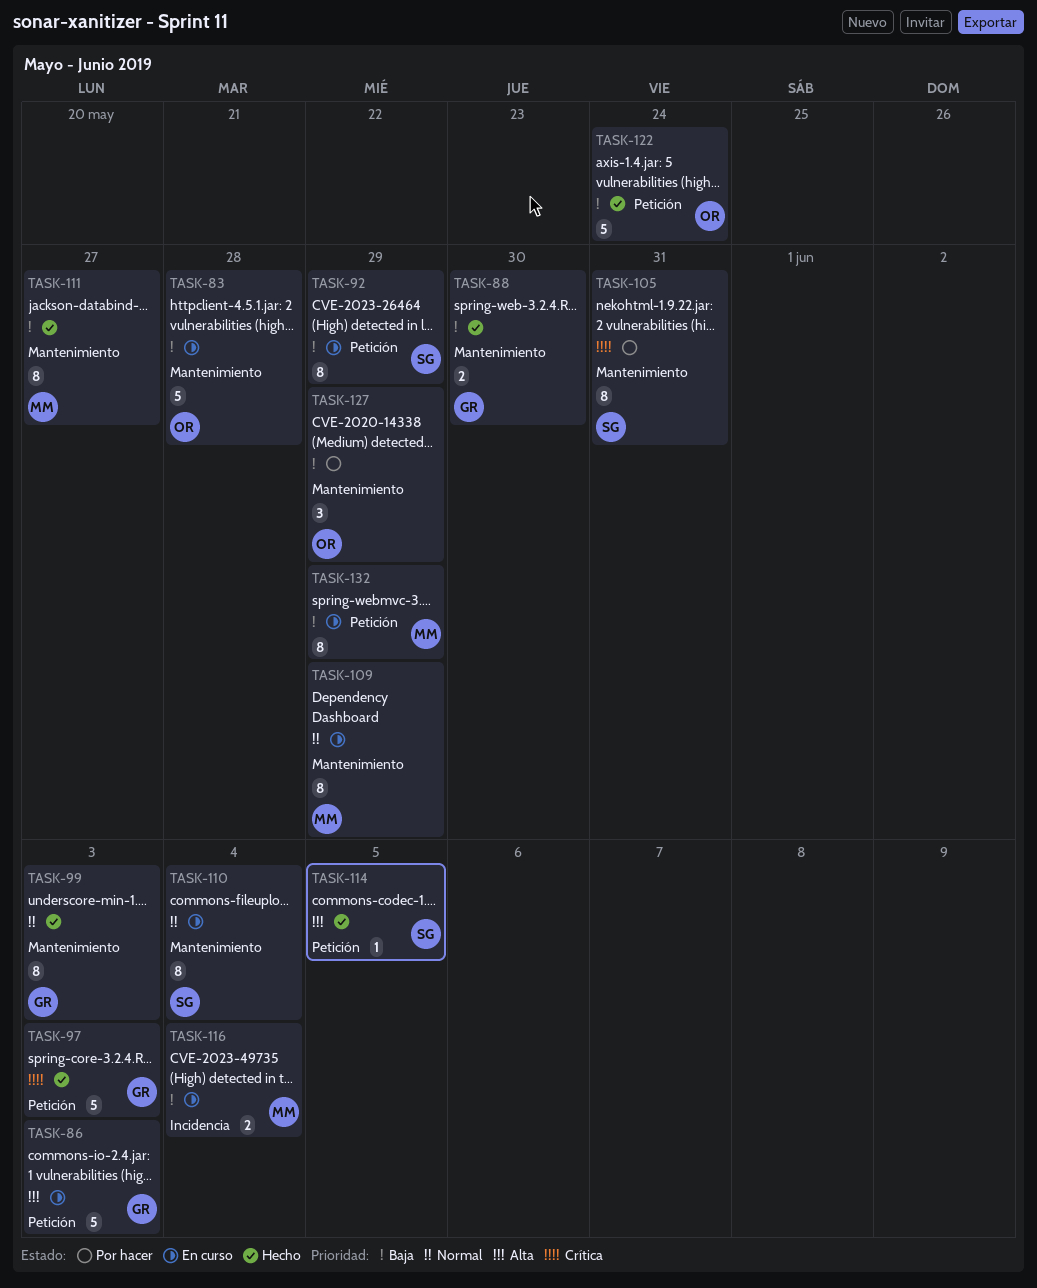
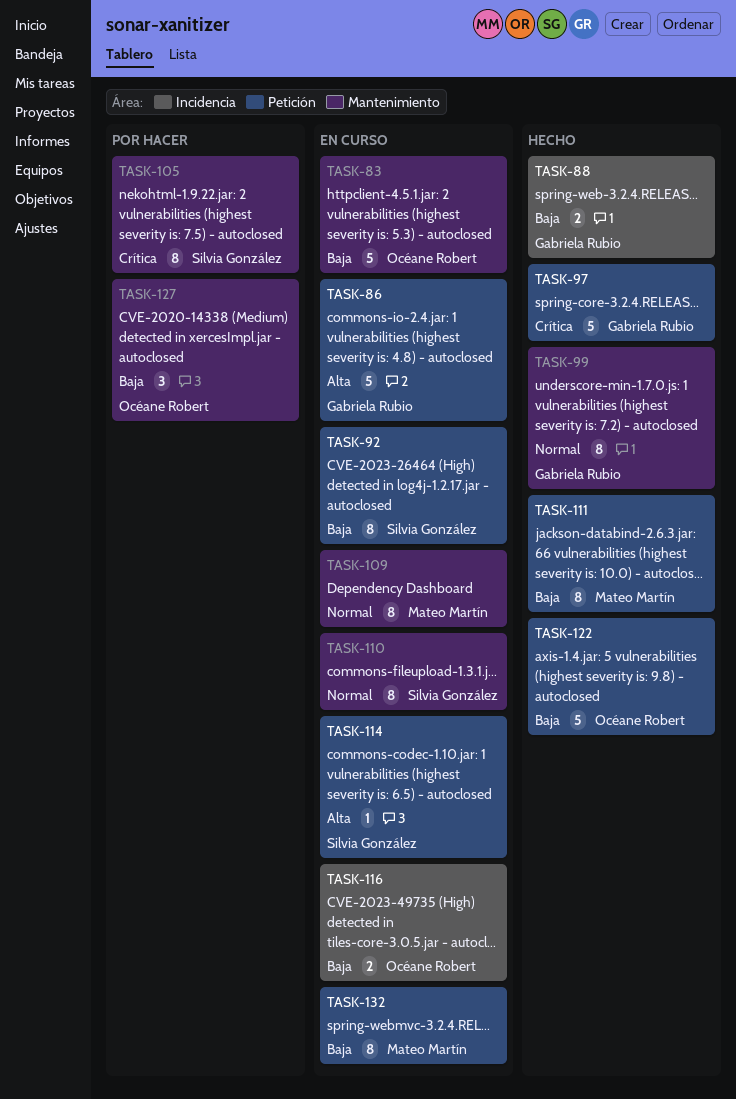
TASK-88, label: Mantenimiento -> Incidencia
TASK-111, label: Mantenimiento -> Petición
TASK-114, status: Hecho -> En curso
TASK-116, owner: Mateo Martín -> Océane Robert

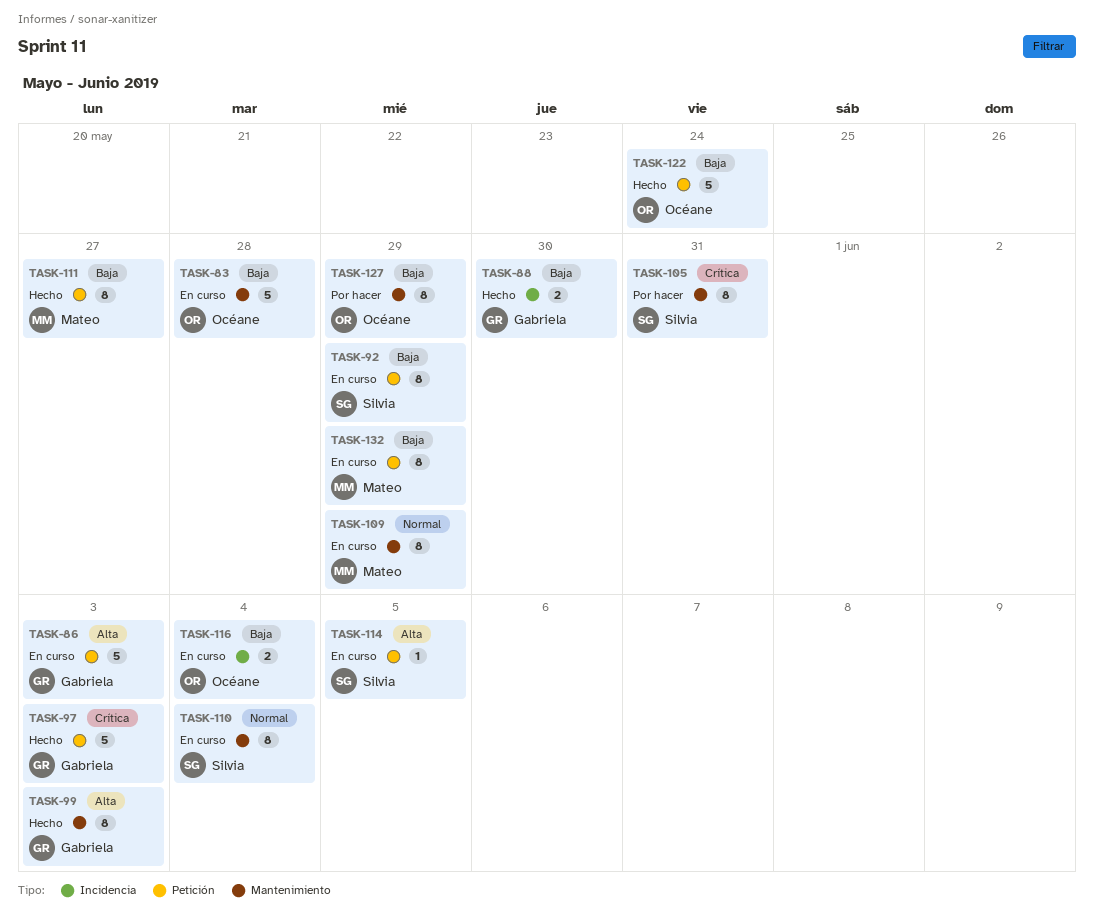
TASK-99, priority: Normal -> Alta
TASK-127, estimate: 3 -> 8

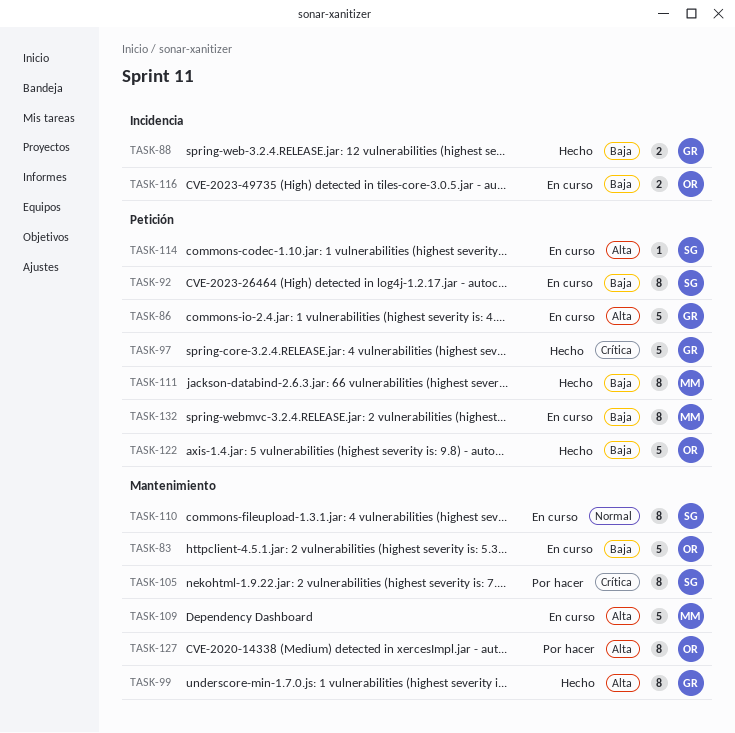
TASK-109, priority: Normal -> Alta
TASK-109, estimate: 8 -> 5
TASK-127, priority: Baja -> Alta

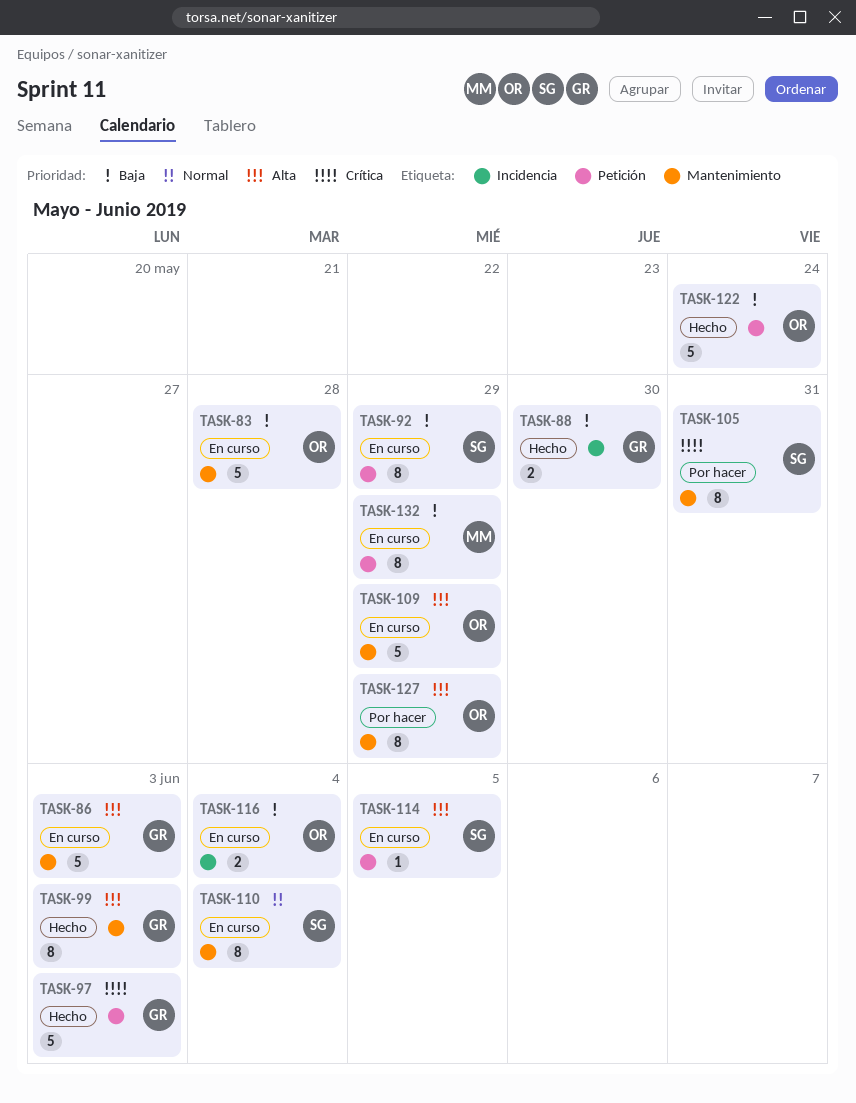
TASK-86, label: Petición -> Mantenimiento
TASK-109, owner: MM -> OR
TASK-111: present -> none

